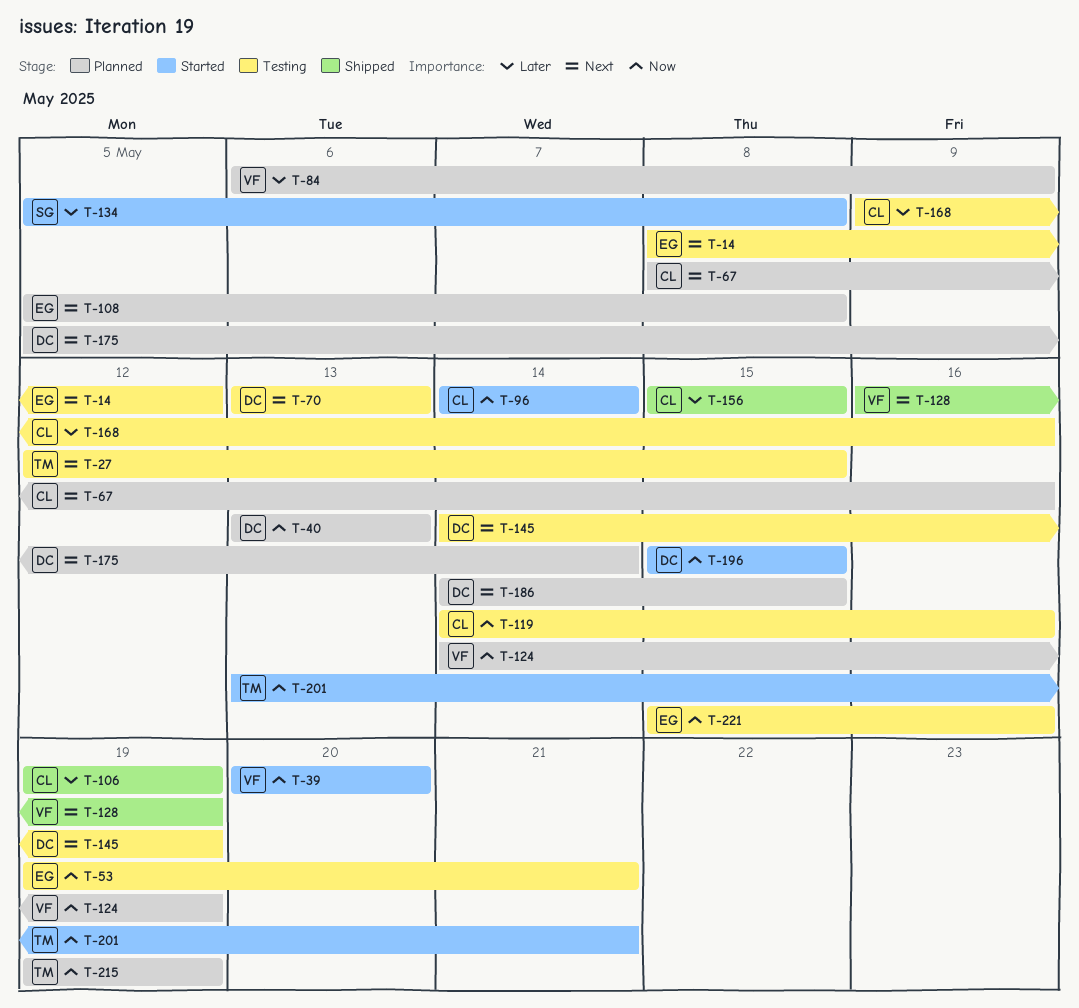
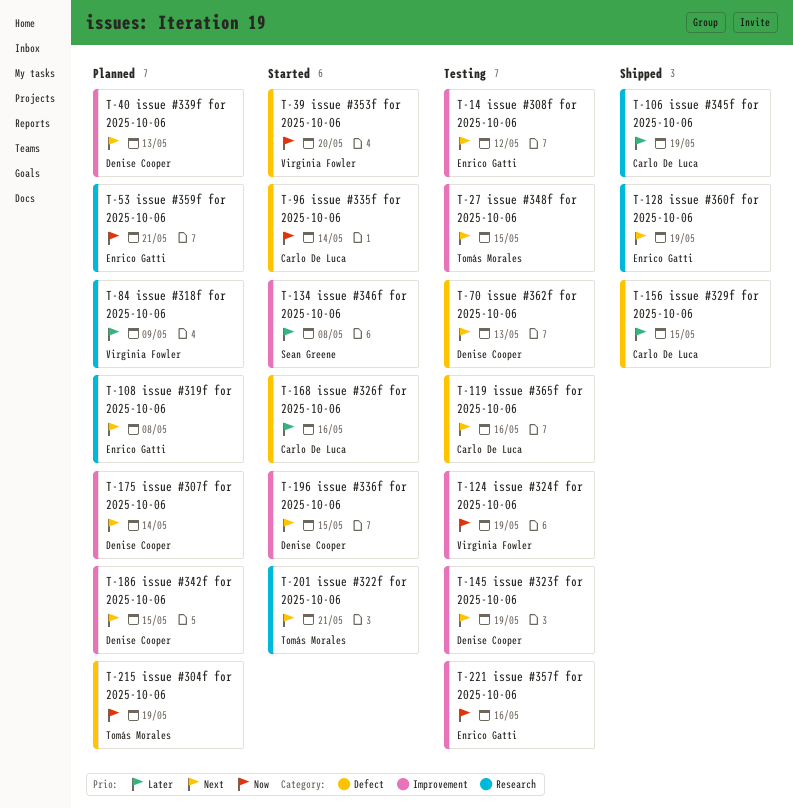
T-40, priority: Now -> Next
T-53, status: Testing -> Planned
T-67: present -> none
T-119, priority: Now -> Next
T-124, status: Planned -> Testing
T-128, owner: Virginia Fowler -> Enrico Gatti
T-168, status: Testing -> Started
T-196, priority: Now -> Next
T-201, priority: Now -> Next

